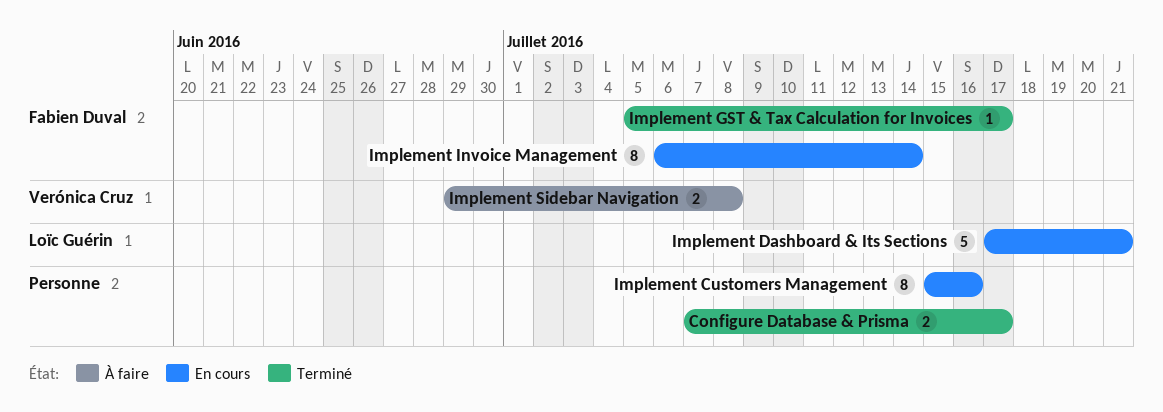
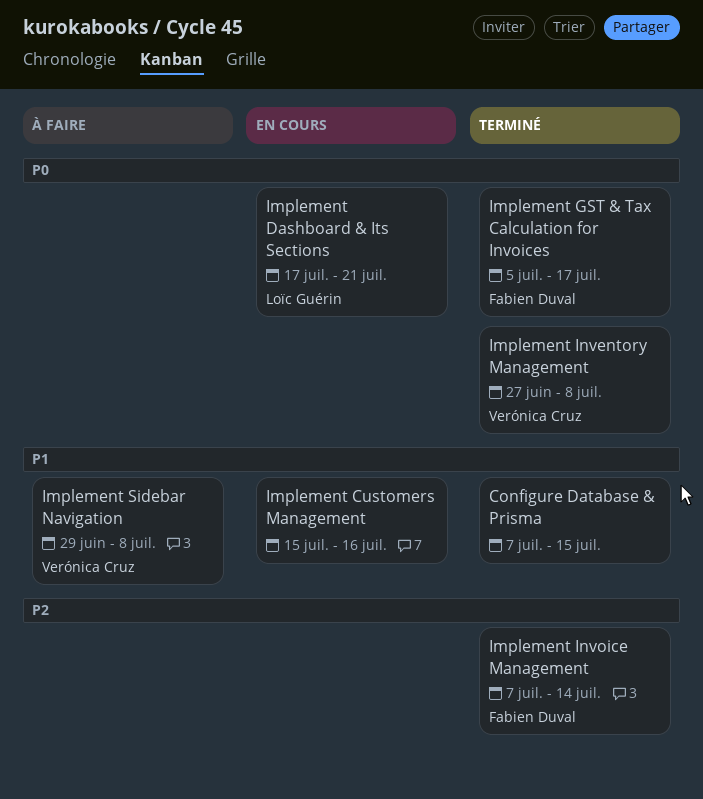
Configure Database & Prisma, due: Jul 17 -> Jul 15
Implement Inventory Management: none -> present
Implement Invoice Management, status: En cours -> Terminé
Implement Invoice Management, start: Jul 6 -> Jul 7

